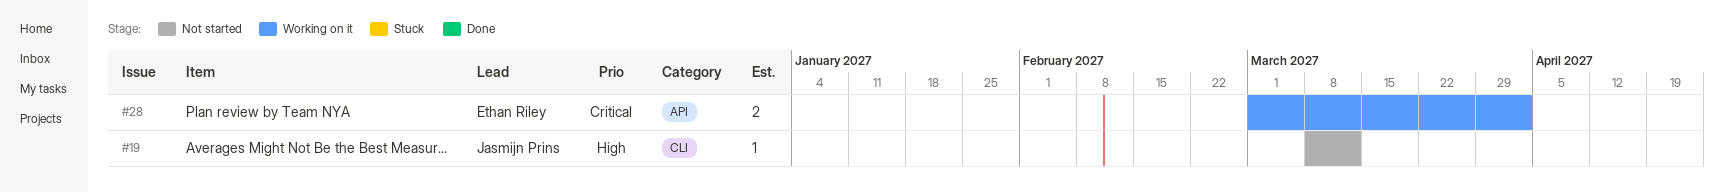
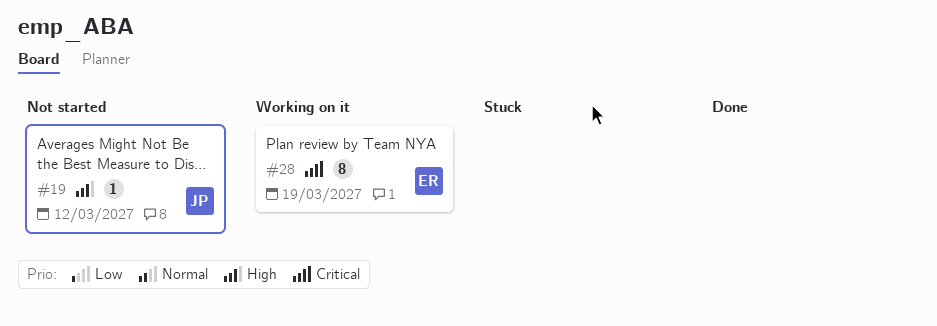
#28, estimate: 2 -> 8
#28, due: Apr 2 -> Mar 19

